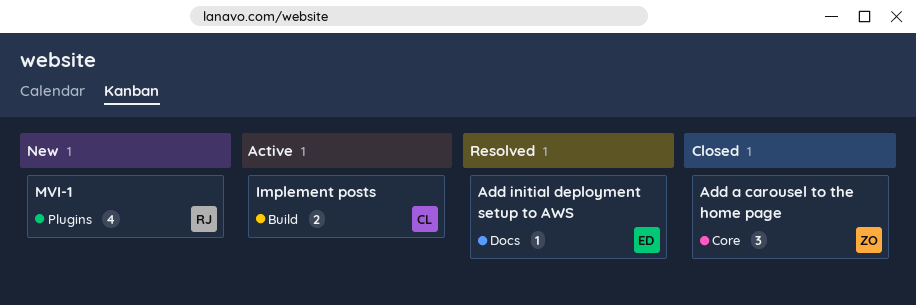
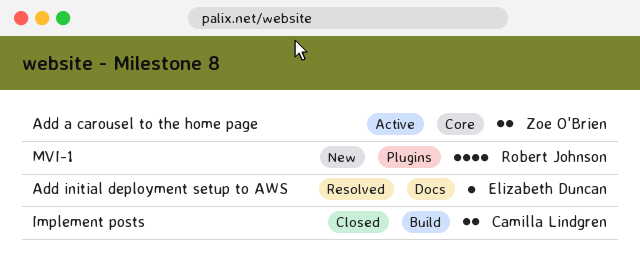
Add a carousel to the home page, status: Closed -> Active
Add a carousel to the home page, estimate: 3 -> 2
Implement posts, status: Active -> Closed

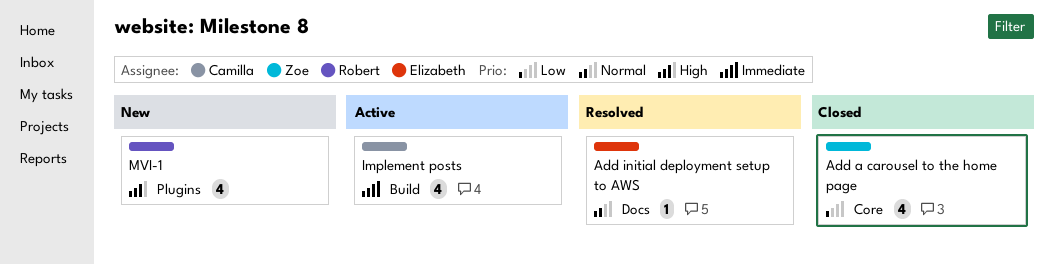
Add a carousel to the home page, status: Active -> Closed
Add a carousel to the home page, estimate: 2 -> 4
Implement posts, status: Closed -> Active
Implement posts, estimate: 2 -> 4

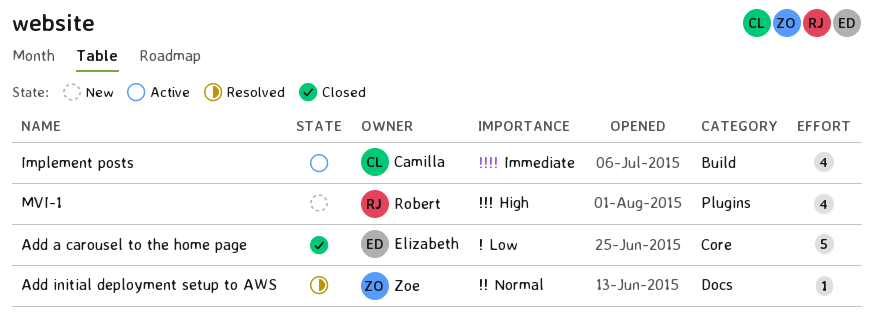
Add a carousel to the home page, owner: Zoe -> Elizabeth
Add a carousel to the home page, estimate: 4 -> 5
Add initial deployment setup to AWS, owner: Elizabeth -> Zoe

